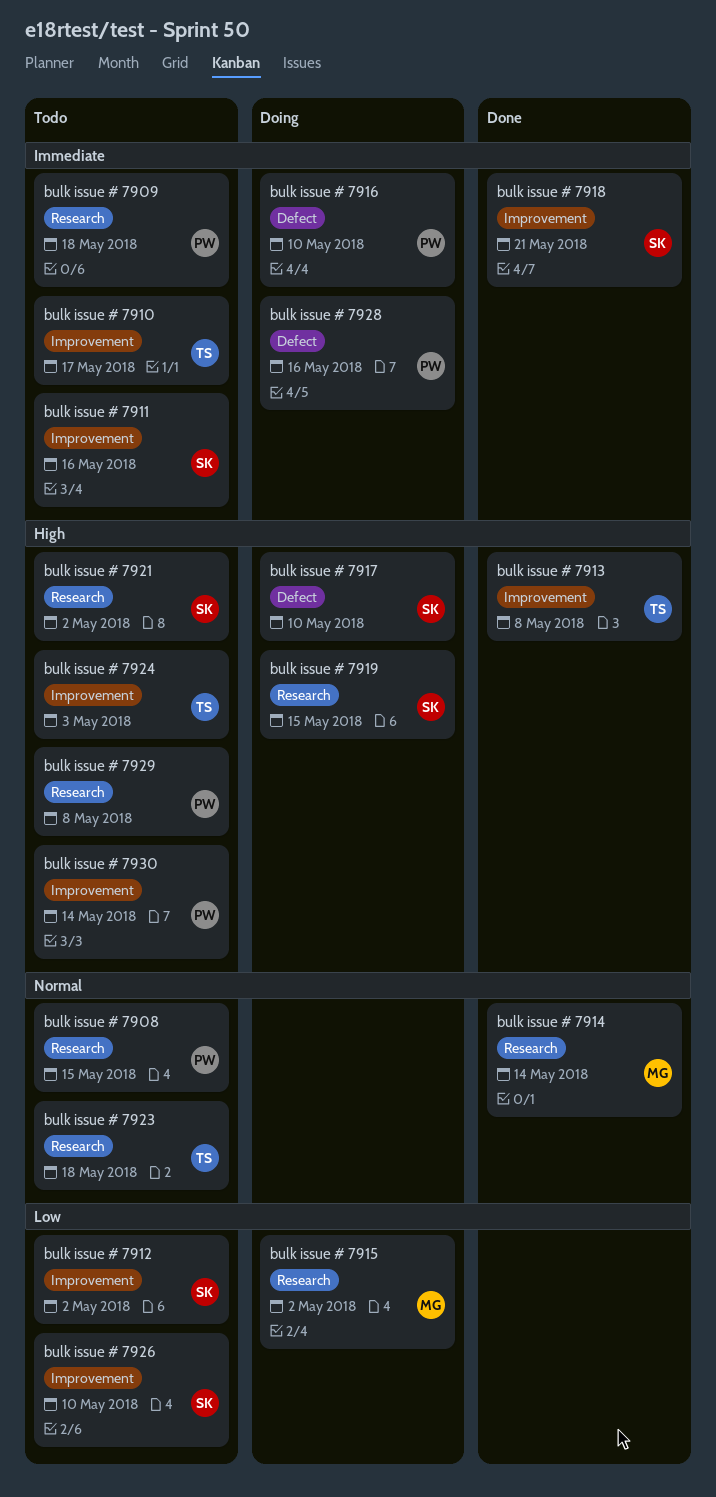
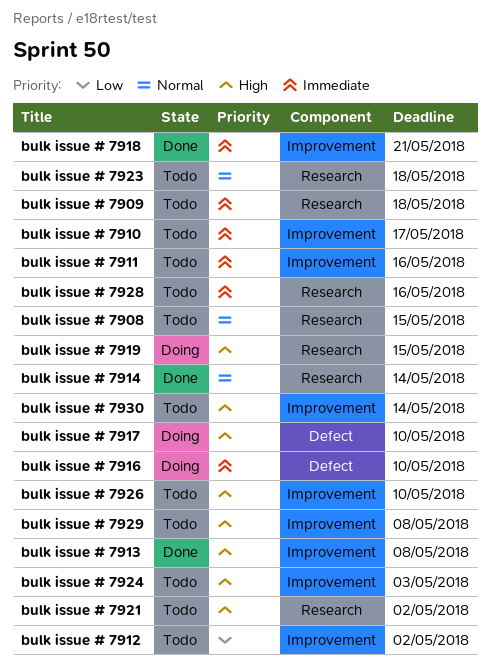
bulk issue # 7915: present -> none
bulk issue # 7926, priority: Low -> High
bulk issue # 7928, status: Doing -> Todo
bulk issue # 7928, label: Defect -> Research
bulk issue # 7929, label: Research -> Improvement

